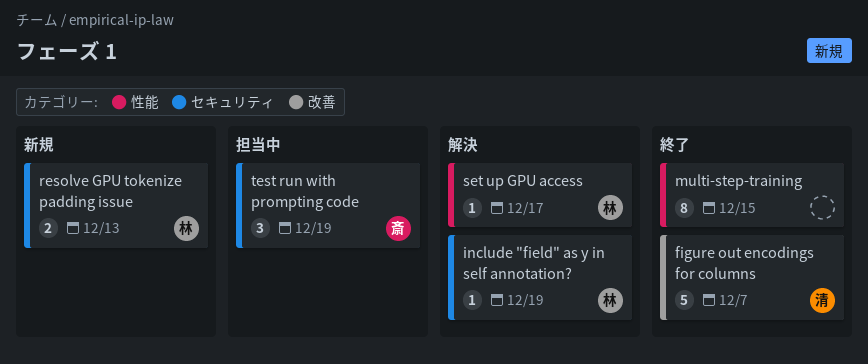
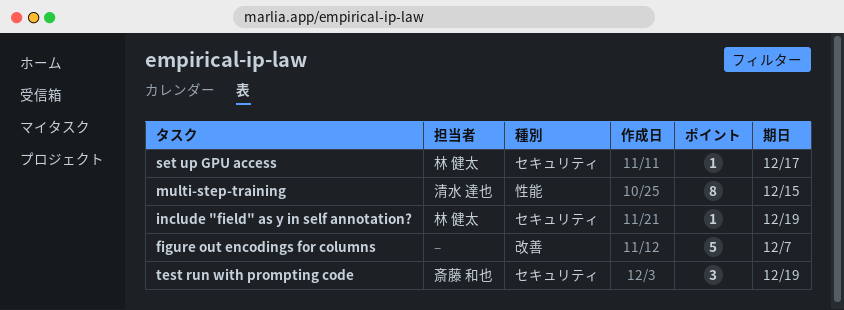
figure out encodings for columns, owner: 清水 達也 -> none
multi-step-training, owner: none -> 清水 達也
resolve GPU tokenize padding issue: present -> none
set up GPU access, label: 性能 -> セキュリティ

